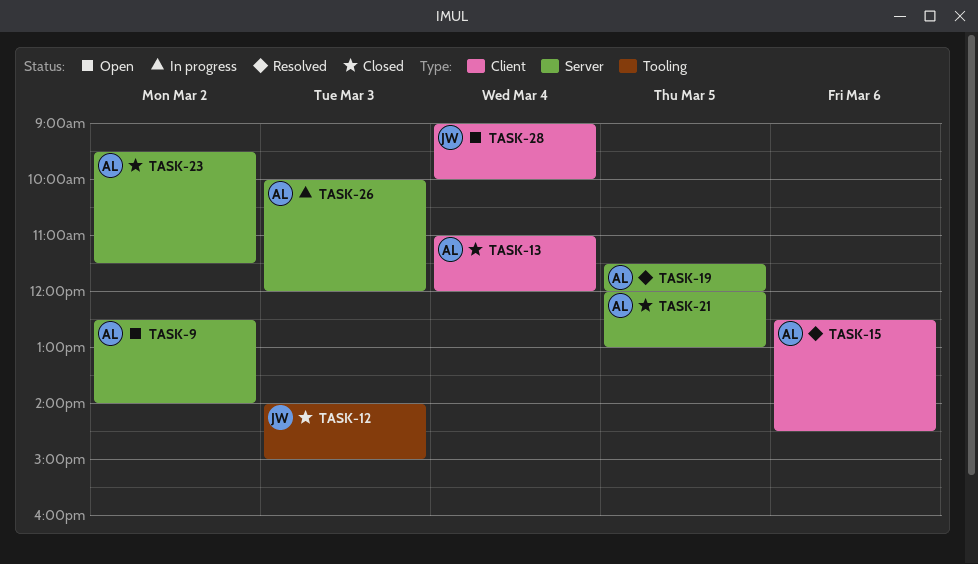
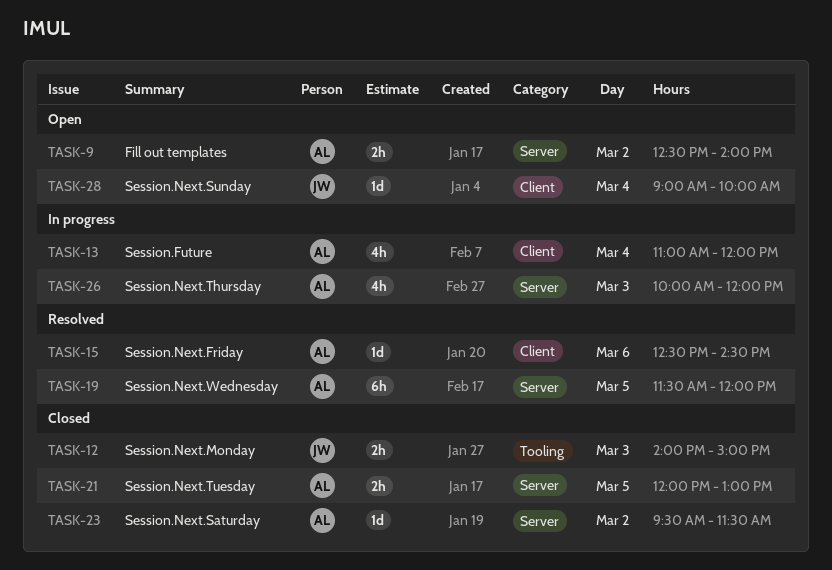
TASK-13, status: Closed -> In progress

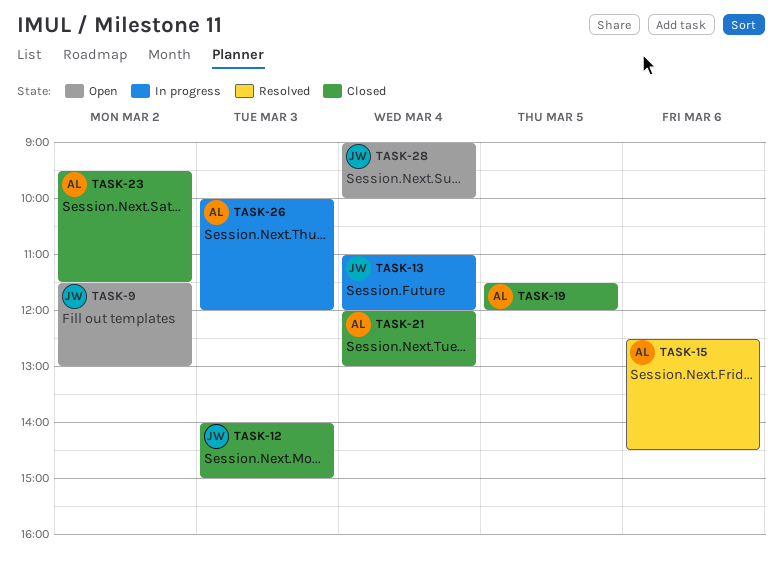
TASK-9, owner: AL -> JW
TASK-9, begins: 12:30 -> 11:30
TASK-9, ends: 14:00 -> 13:00
TASK-13, owner: AL -> JW
TASK-19, status: Resolved -> Closed
TASK-21, day: Mar 5 -> Mar 4

